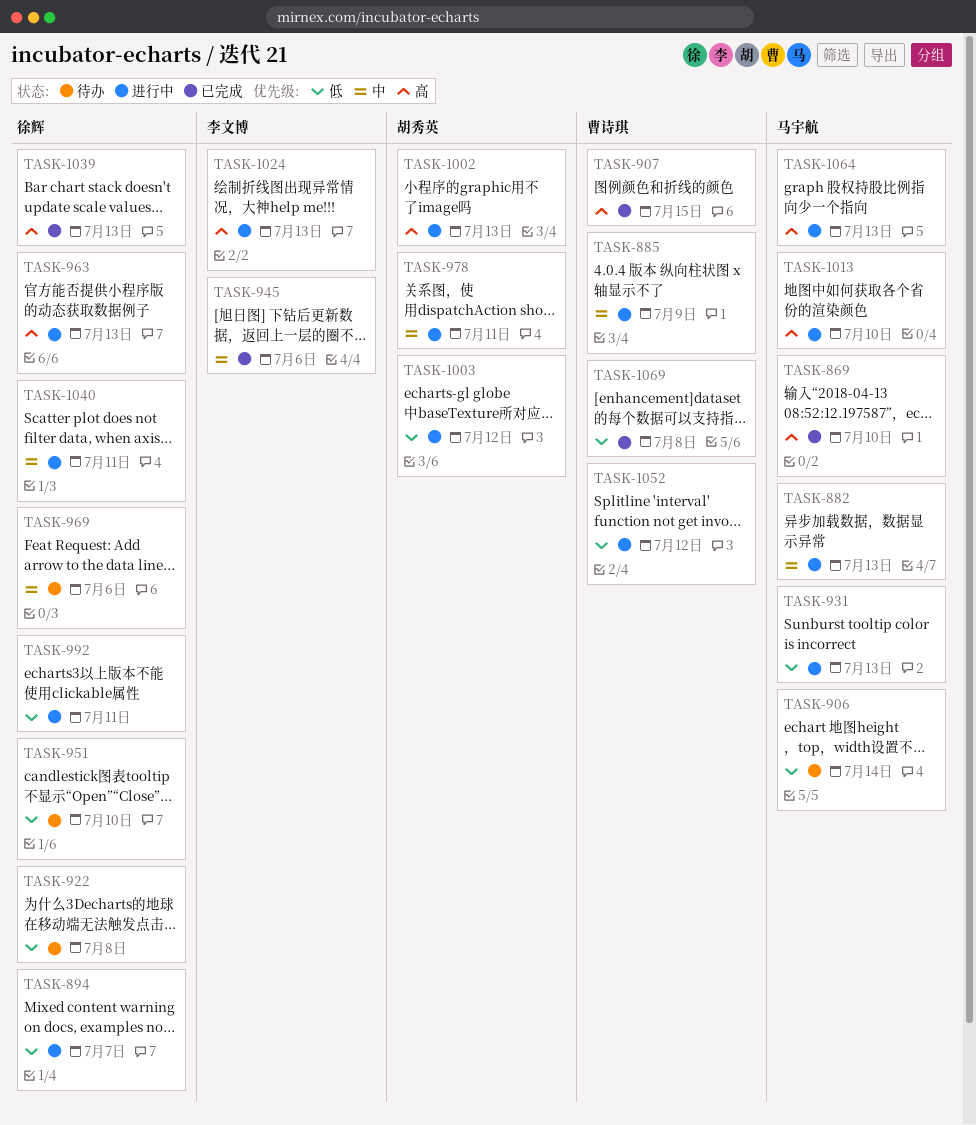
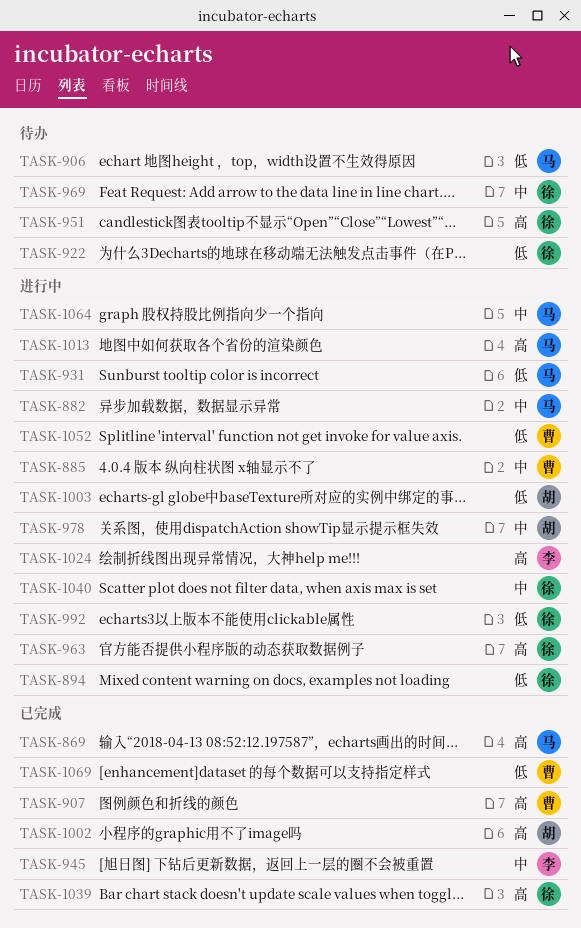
TASK-951, priority: 低 -> 高
TASK-1002, status: 进行中 -> 已完成
TASK-1064, priority: 高 -> 中

